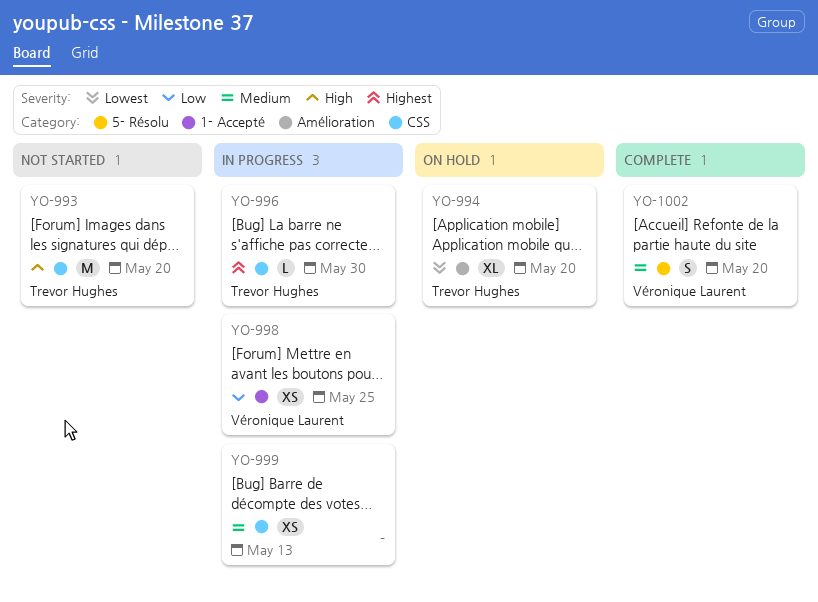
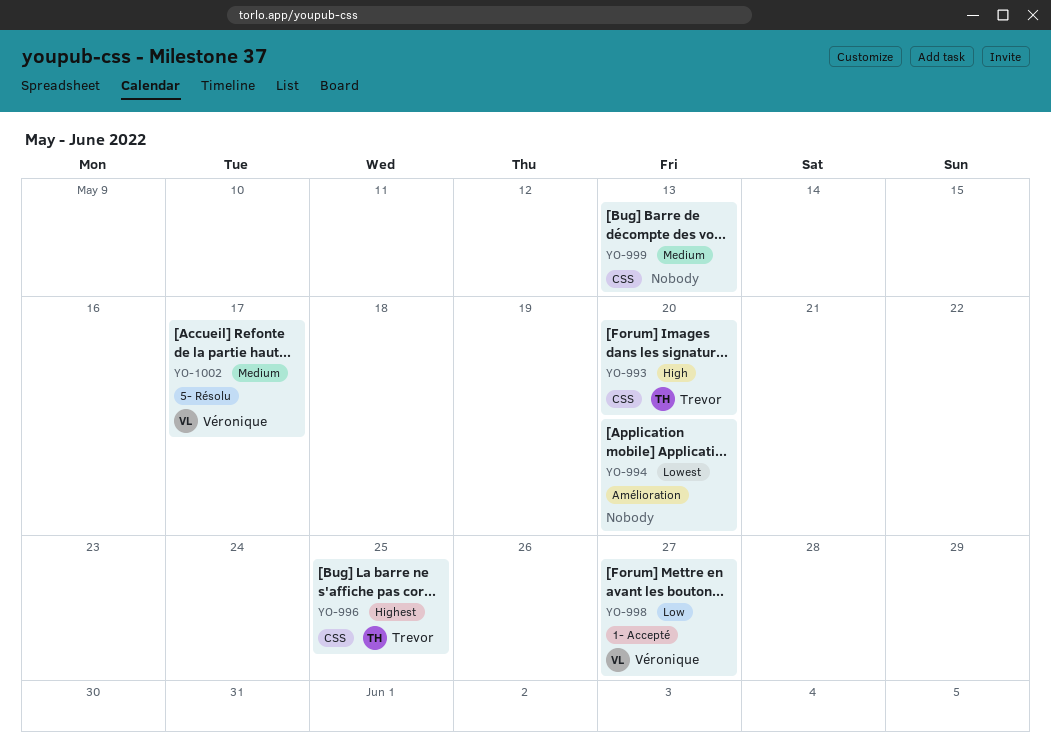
YO-994, owner: Trevor Hughes -> none
YO-996, due: May 30 -> May 25
YO-998, due: May 25 -> May 27
YO-1002, due: May 20 -> May 17

